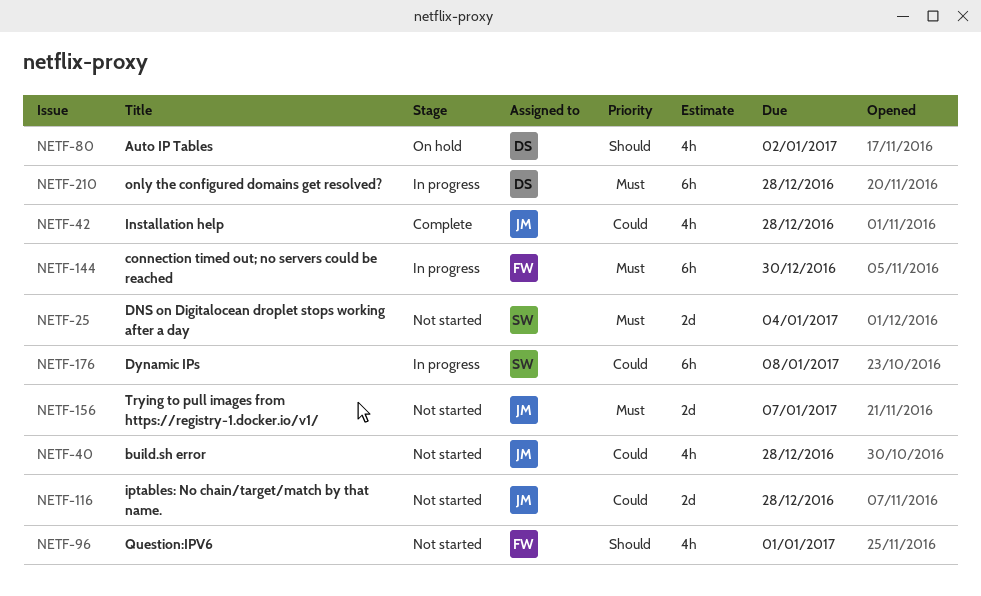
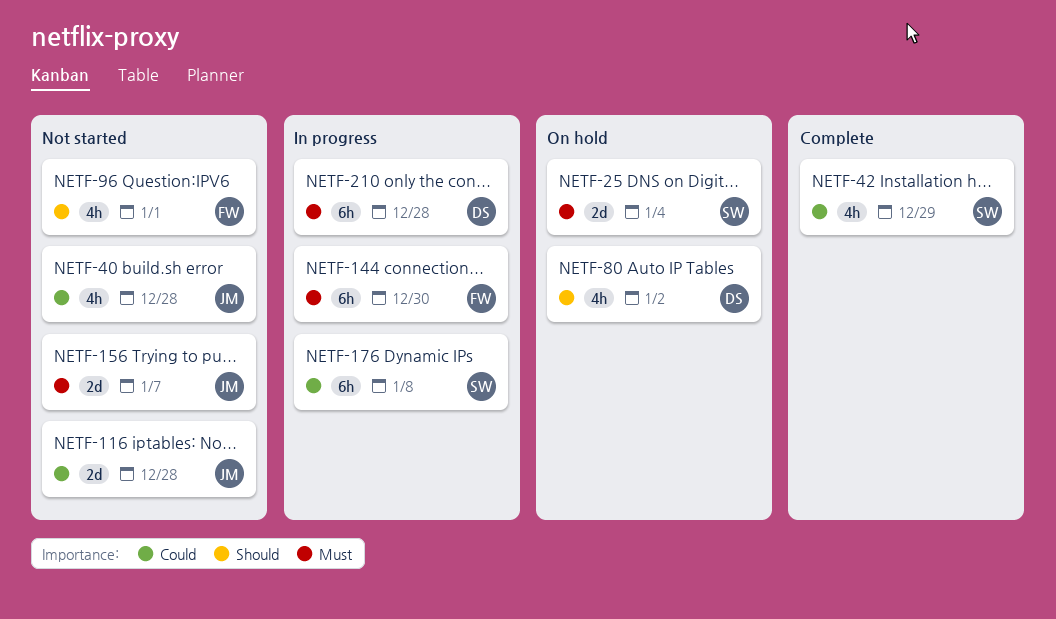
NETF-25, status: Not started -> On hold
NETF-42, owner: JM -> SW
NETF-42, due: Dec 28 -> Dec 29

